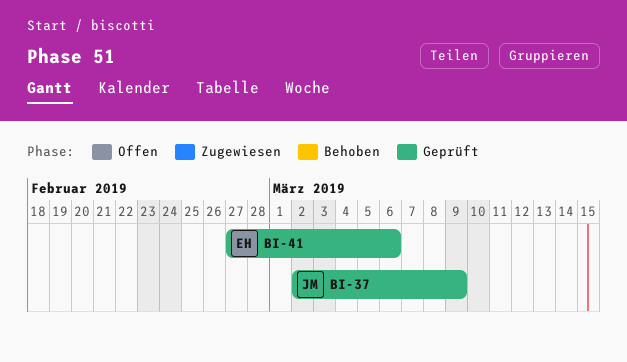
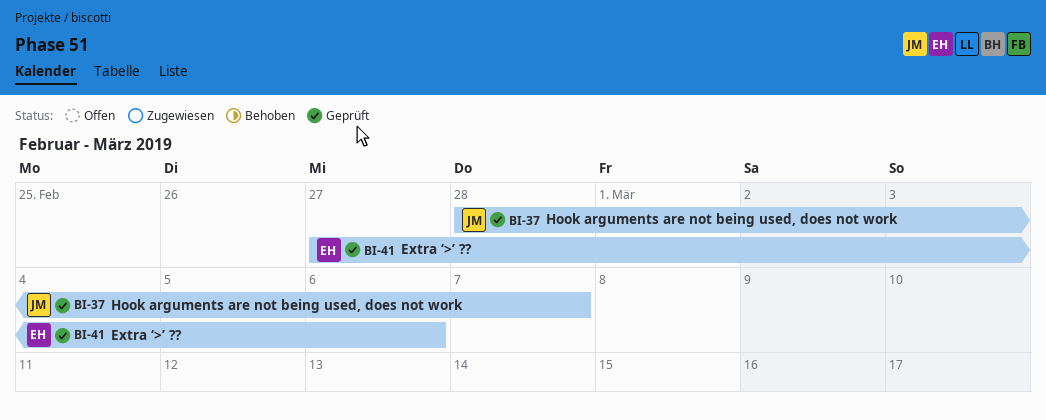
BI-37, start: Mar 2 -> Feb 28
BI-37, due: Mar 9 -> Mar 7

